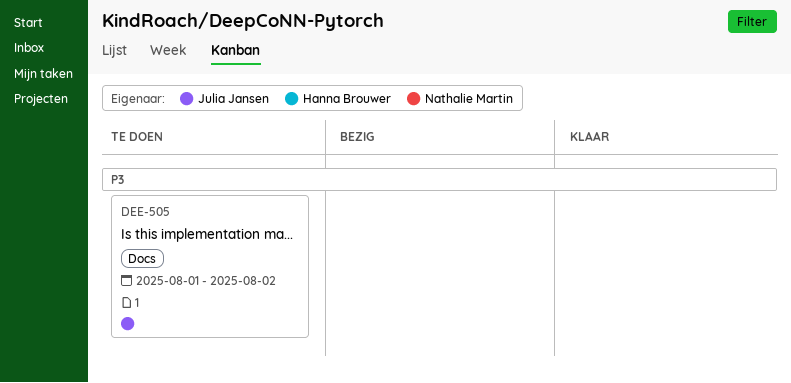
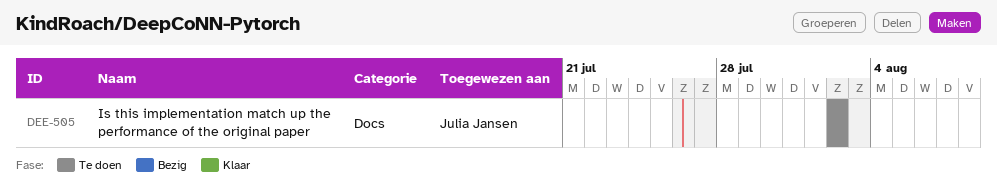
DEE-505, start: Aug 1 -> Aug 2

